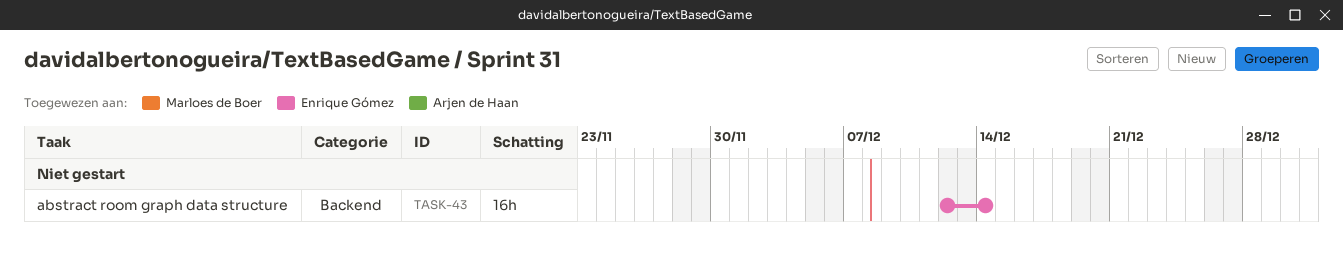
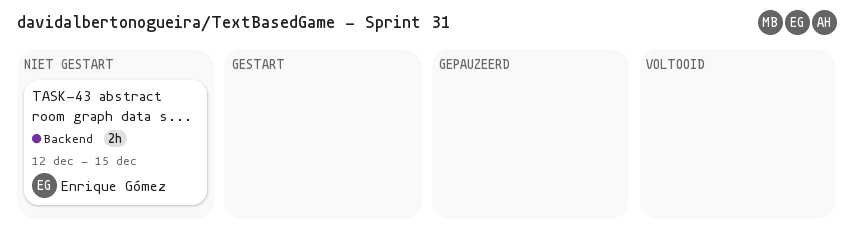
TASK-43, estimate: 16h -> 2h
TASK-43, due: Dec 14 -> Dec 15

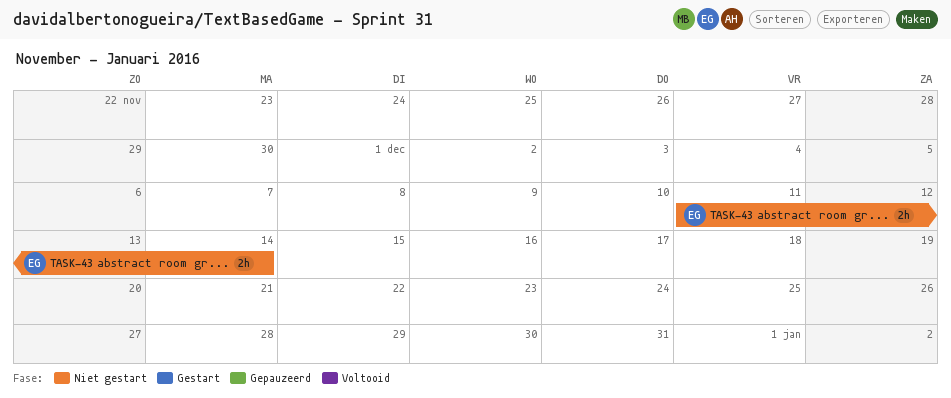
TASK-43, start: Dec 12 -> Dec 11
TASK-43, due: Dec 15 -> Dec 14

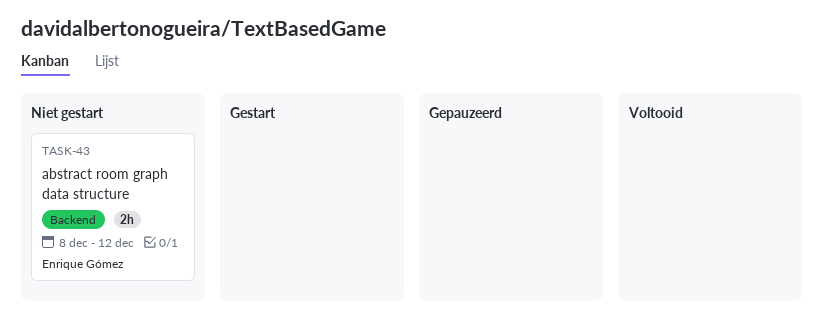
TASK-43, start: Dec 11 -> Dec 8
TASK-43, due: Dec 14 -> Dec 12

